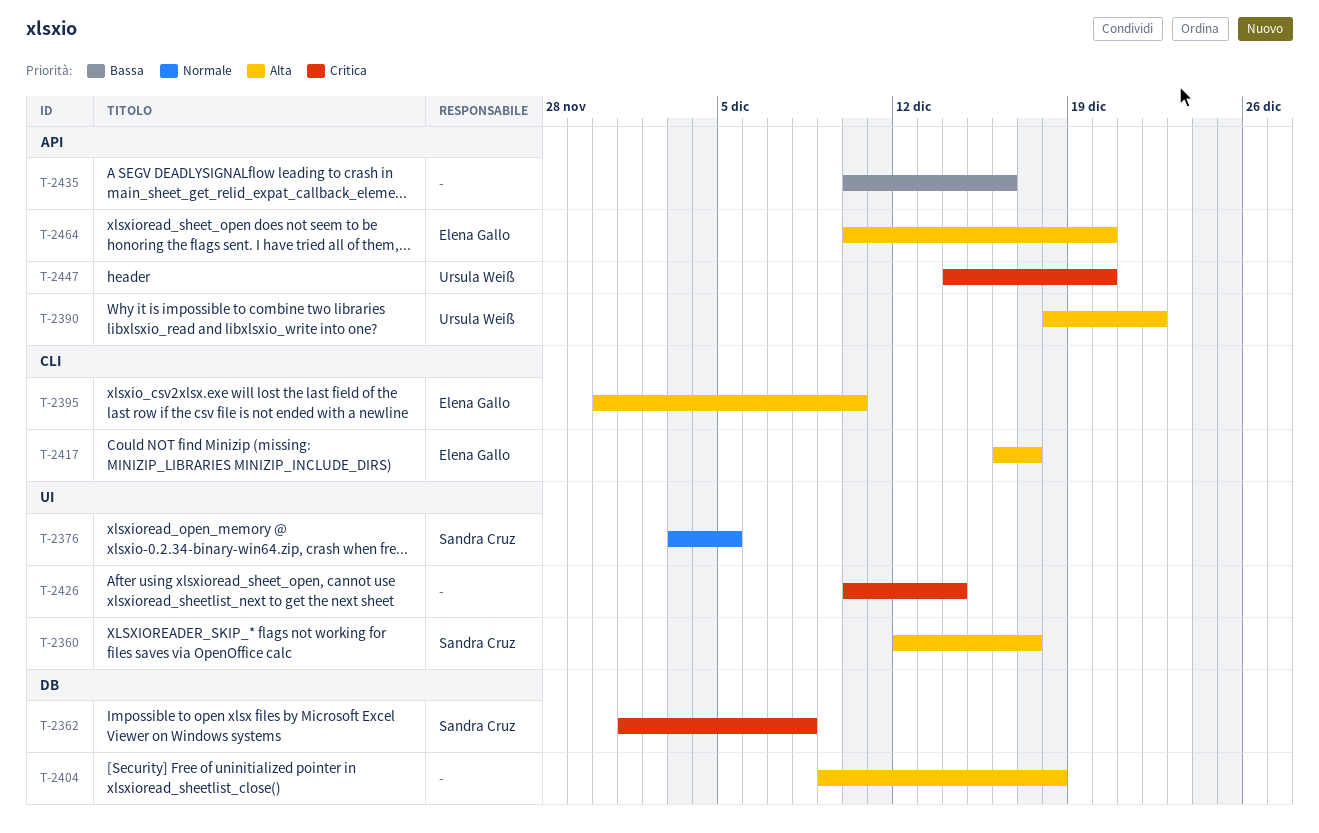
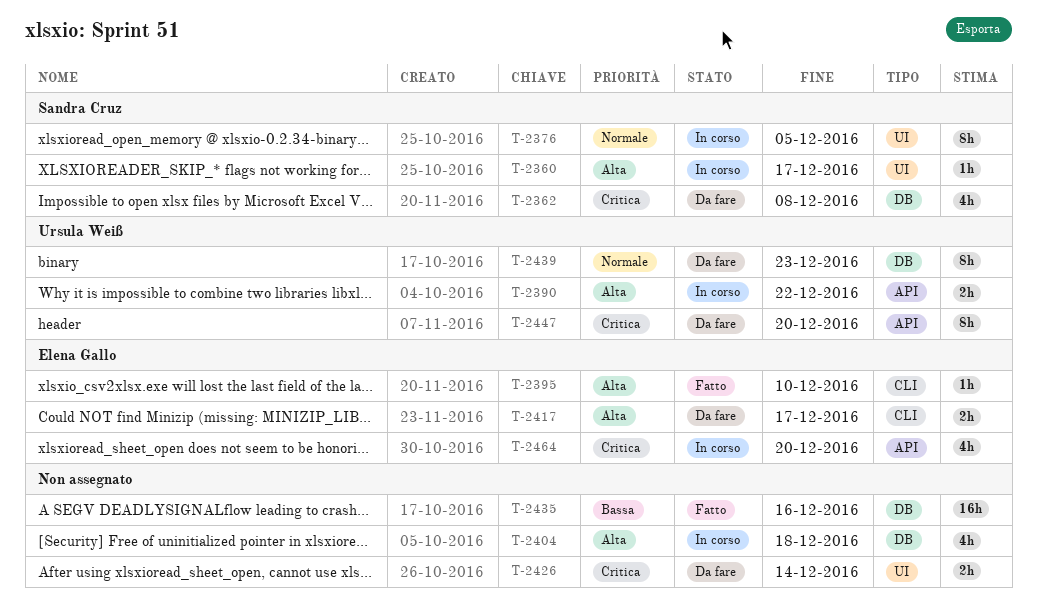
T-2435, label: API -> DB
T-2439: none -> present
T-2464, priority: Alta -> Critica

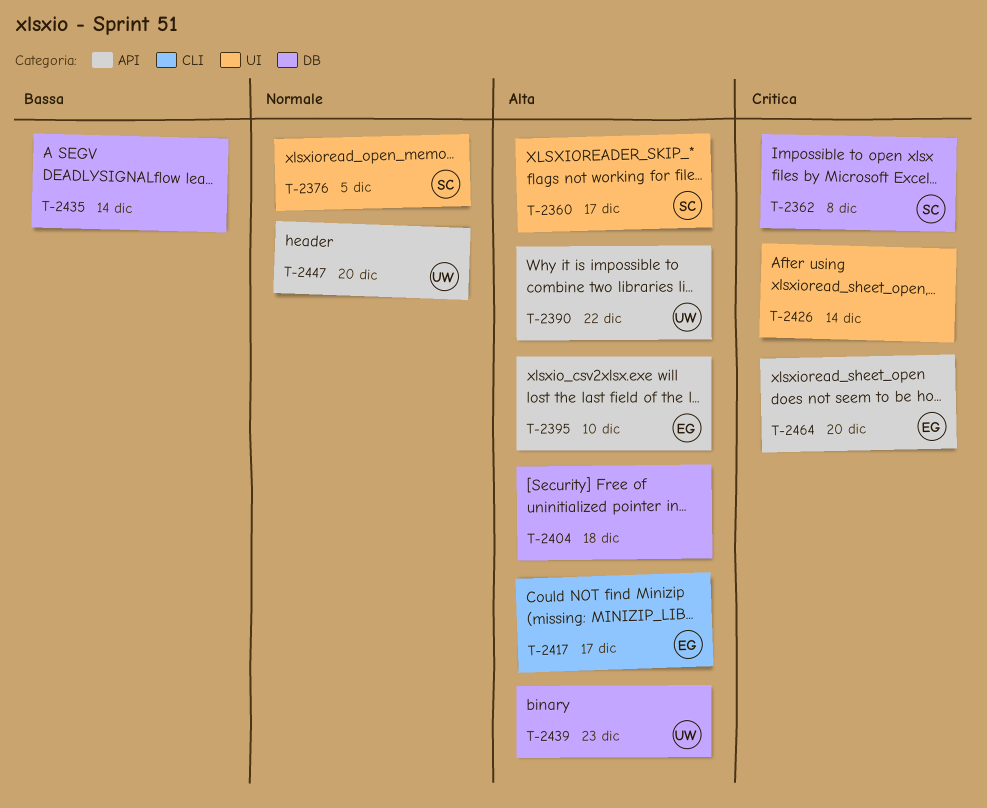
T-2395, label: CLI -> API
T-2435, due: Dec 16 -> Dec 14
T-2439, priority: Normale -> Alta
T-2447, priority: Critica -> Normale

